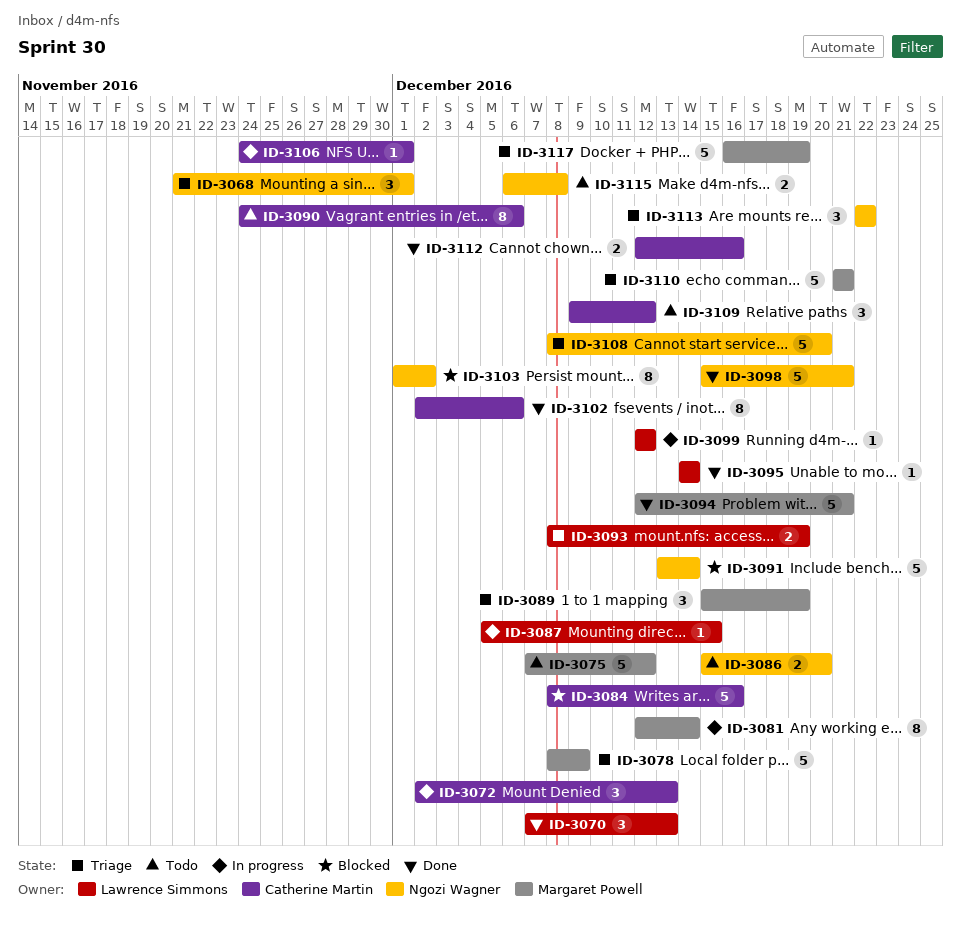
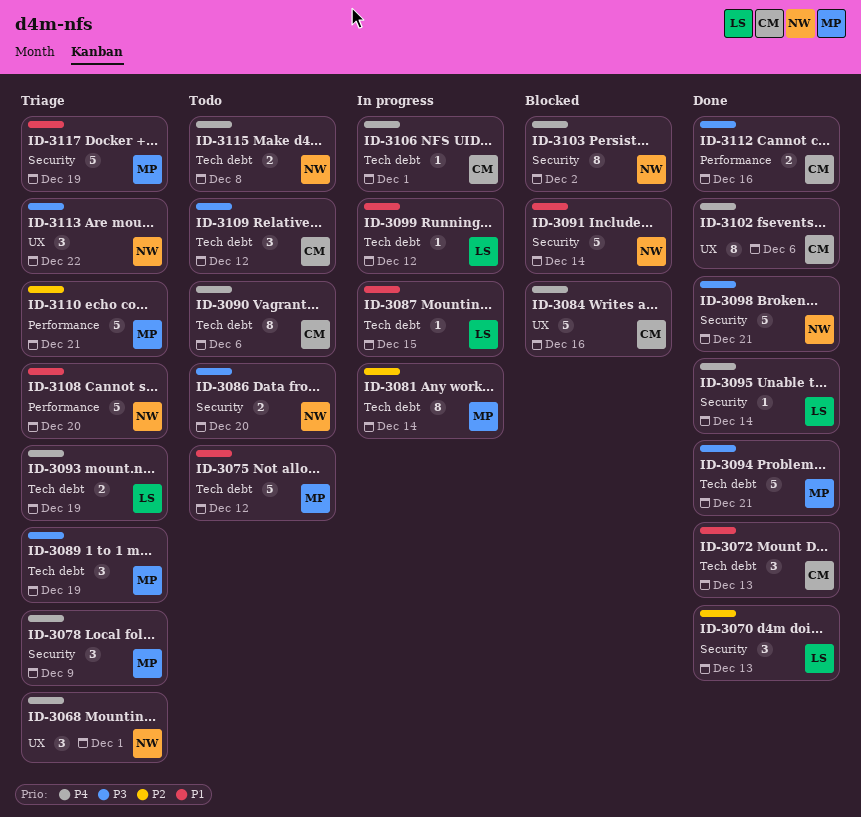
ID-3072, status: In progress -> Done
ID-3078, estimate: 5 -> 3

